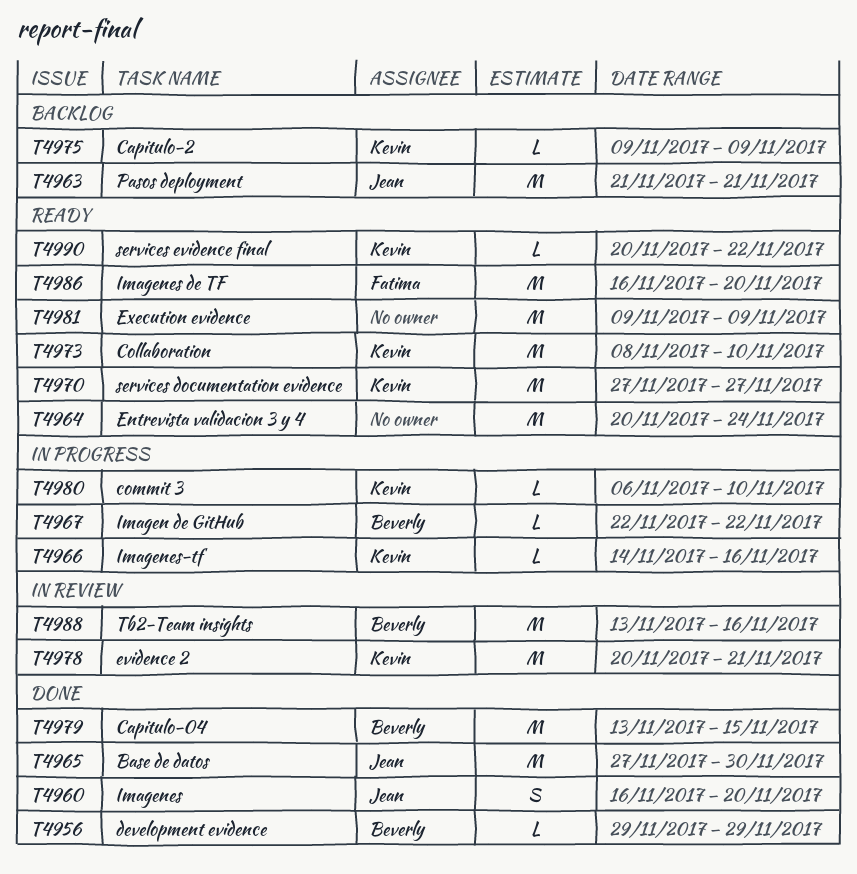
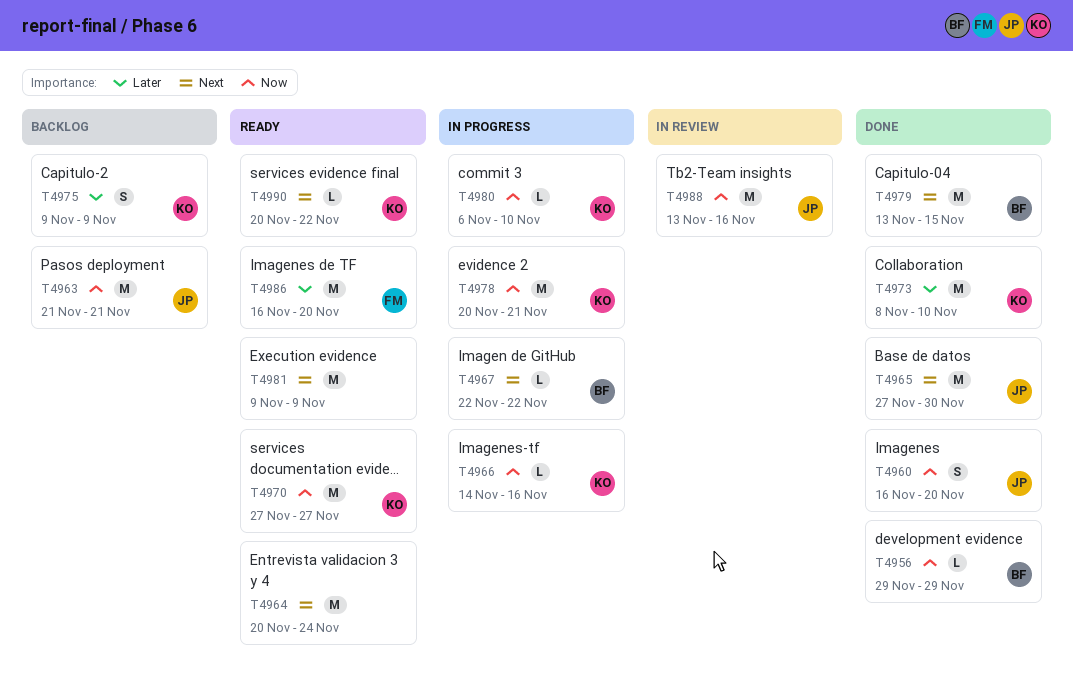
T4973, status: Ready -> Done
T4975, estimate: L -> S
T4978, status: In review -> In progress
T4988, owner: Beverly -> Jean

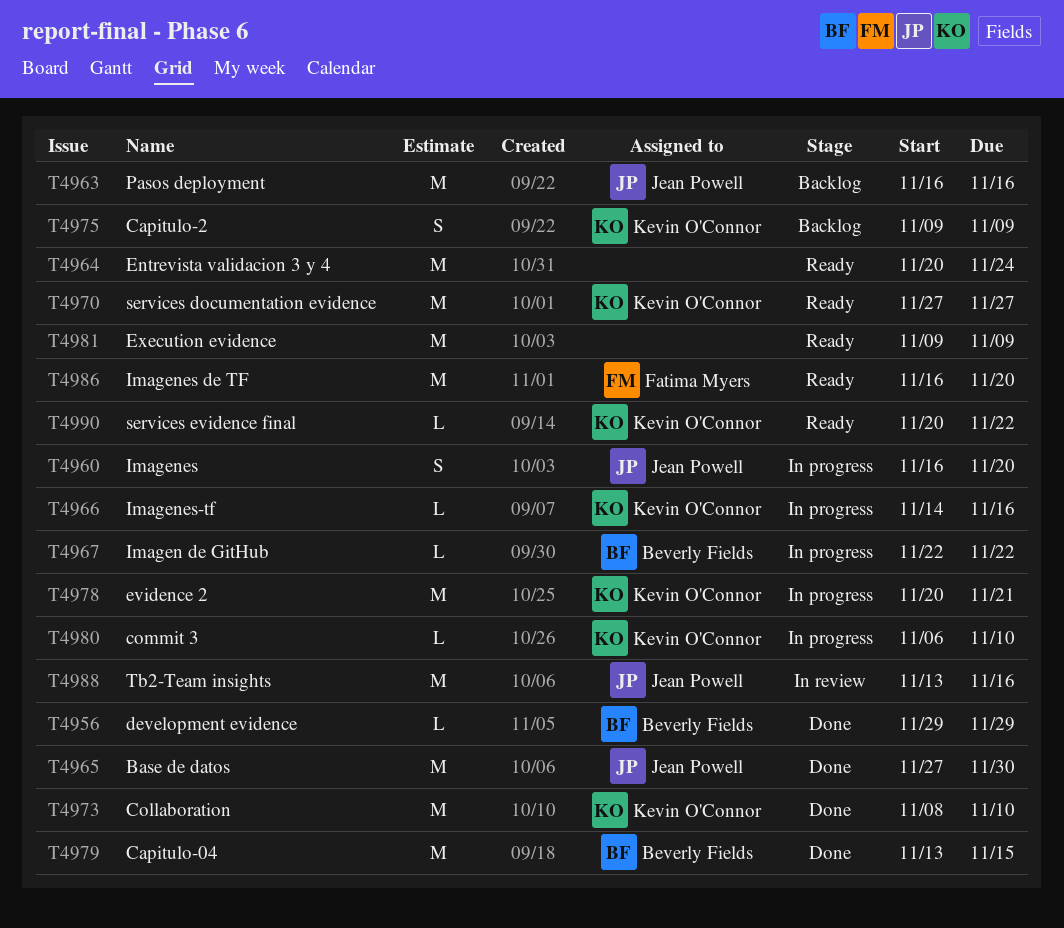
T4960, status: Done -> In progress
T4963, start: Nov 21 -> Nov 16
T4963, due: Nov 21 -> Nov 16

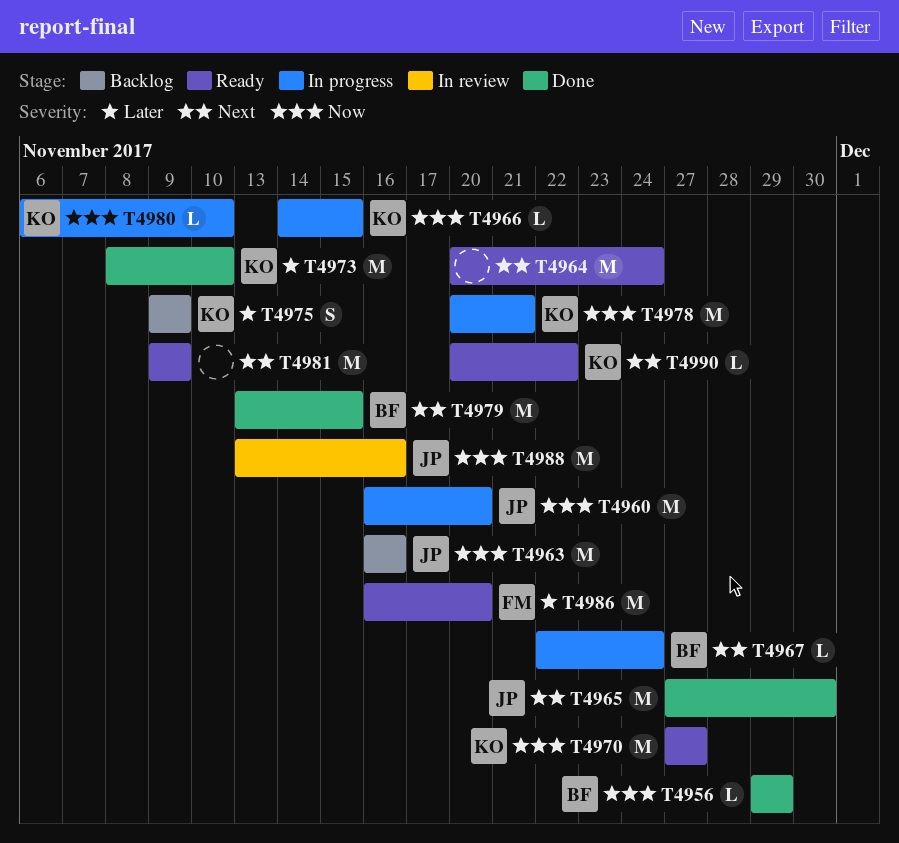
T4960, estimate: S -> M
T4966, due: Nov 16 -> Nov 15
T4967, due: Nov 22 -> Nov 24

